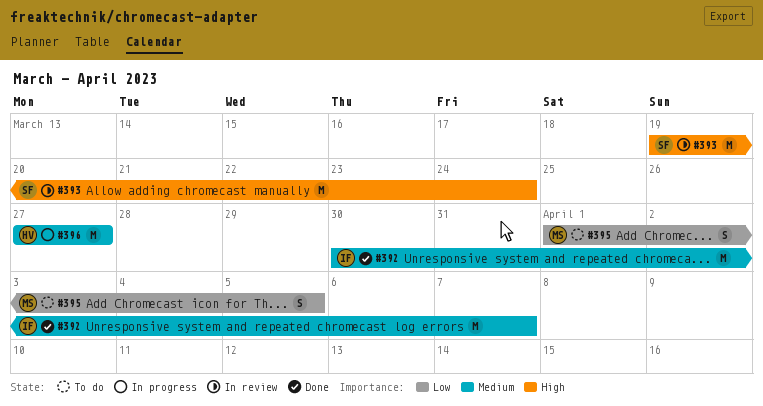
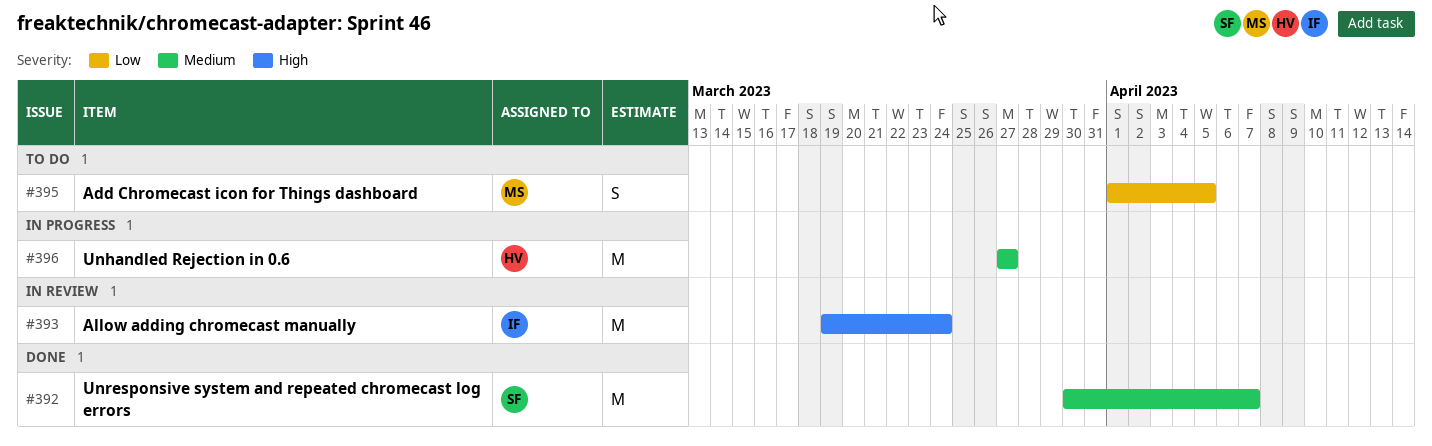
#392, owner: IF -> SF
#393, owner: SF -> IF

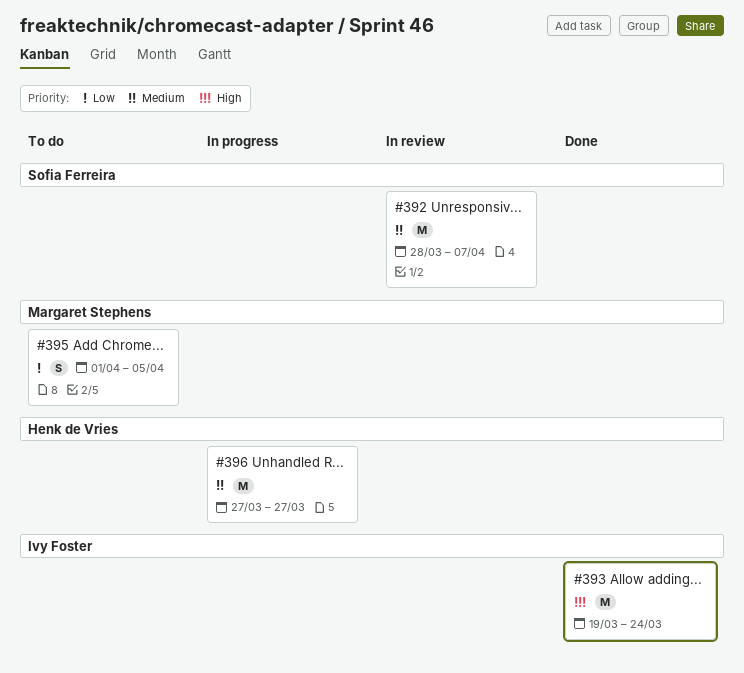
#392, status: Done -> In review
#392, start: Mar 30 -> Mar 28
#393, status: In review -> Done

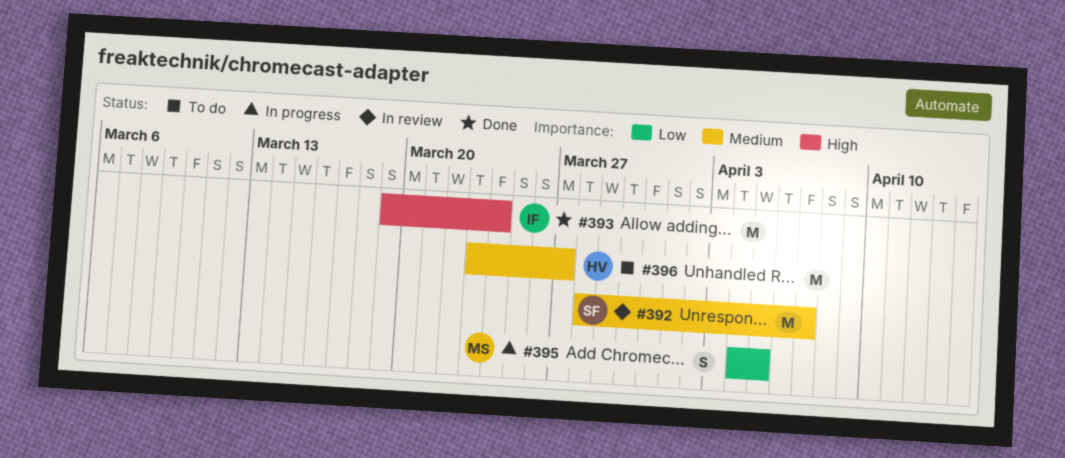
#395, status: To do -> In progress
#395, start: Apr 1 -> Apr 4
#396, status: In progress -> To do
#396, start: Mar 27 -> Mar 23

